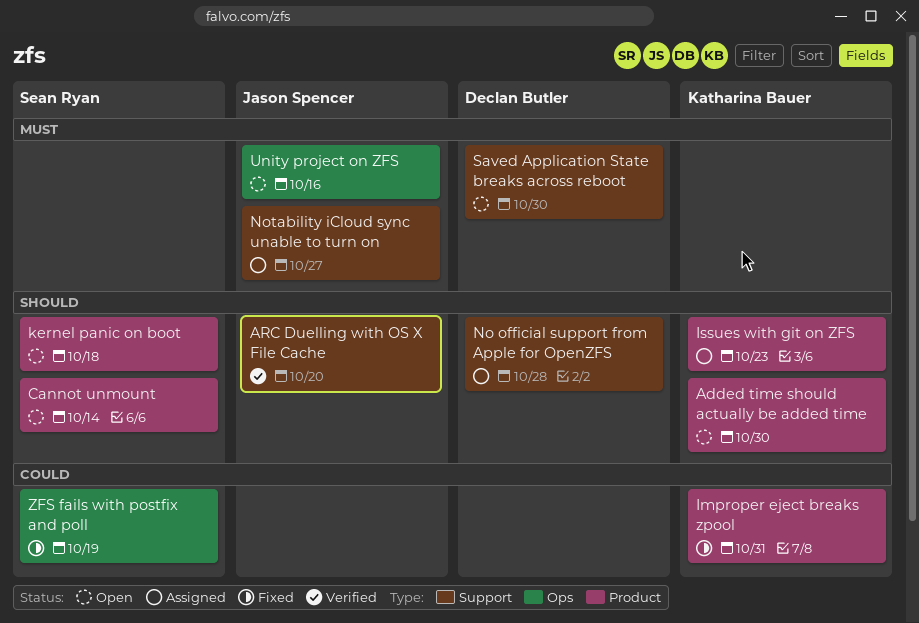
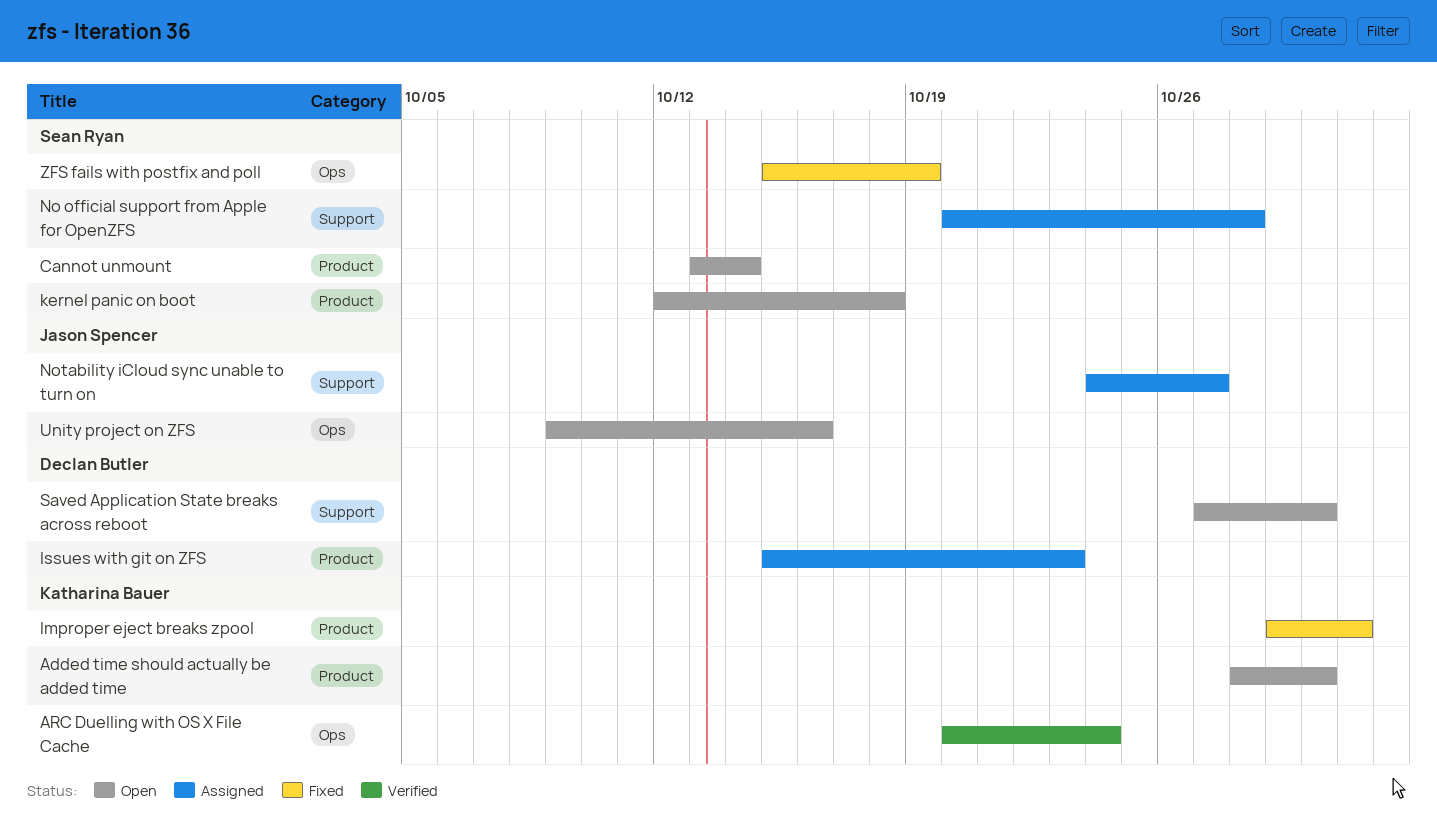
ARC Duelling with OS X File Cache, owner: Jason Spencer -> Katharina Bauer
ARC Duelling with OS X File Cache, label: Support -> Ops
ARC Duelling with OS X File Cache, due: Oct 20 -> Oct 24
Issues with git on ZFS, owner: Katharina Bauer -> Declan Butler
No official support from Apple for OpenZFS, owner: Declan Butler -> Sean Ryan

